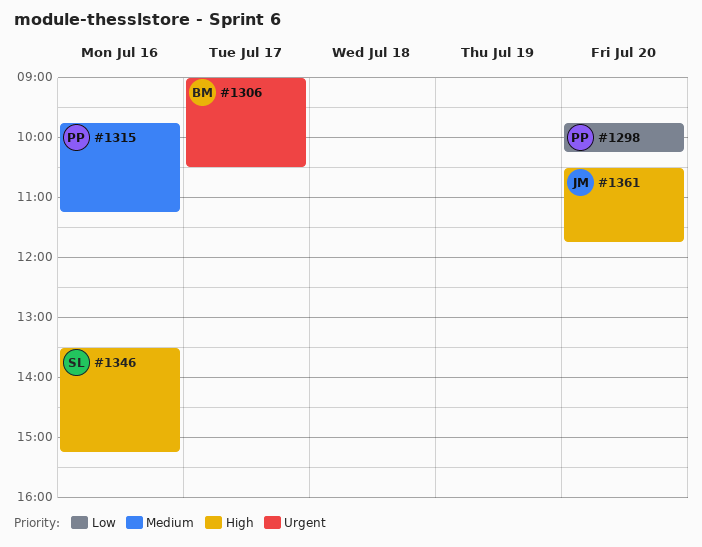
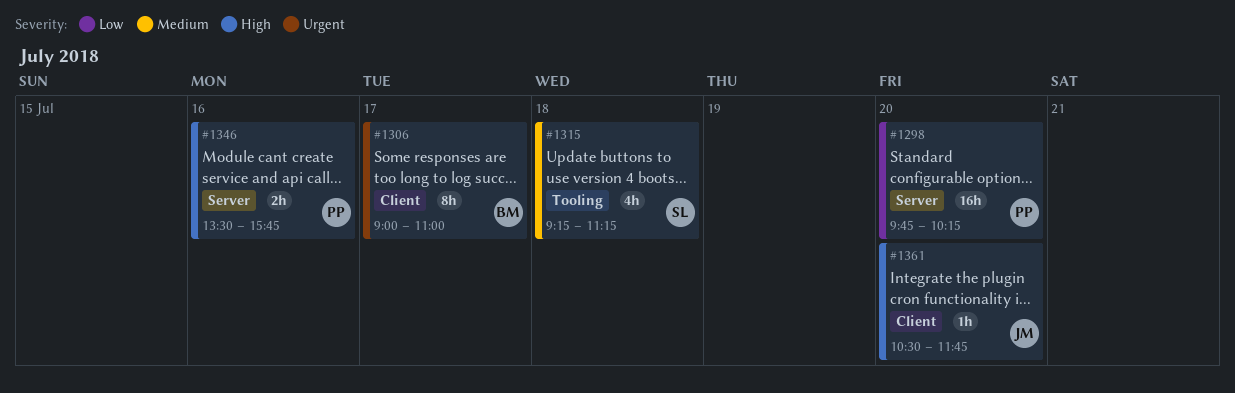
#1306, ends: 10:30 -> 11:00
#1315, owner: PP -> SL
#1315, day: Jul 16 -> Jul 18
#1315, begins: 09:45 -> 09:15
#1346, owner: SL -> PP
#1346, ends: 15:15 -> 15:45

